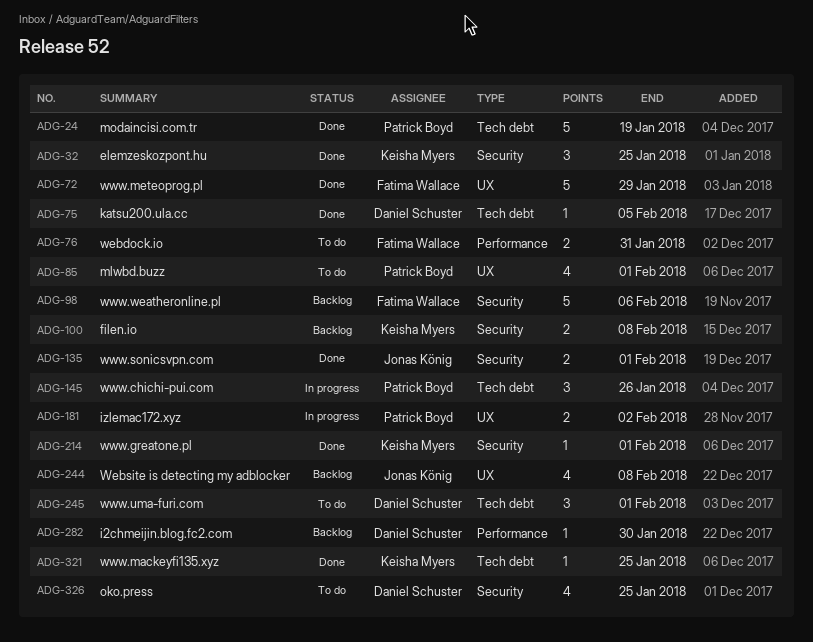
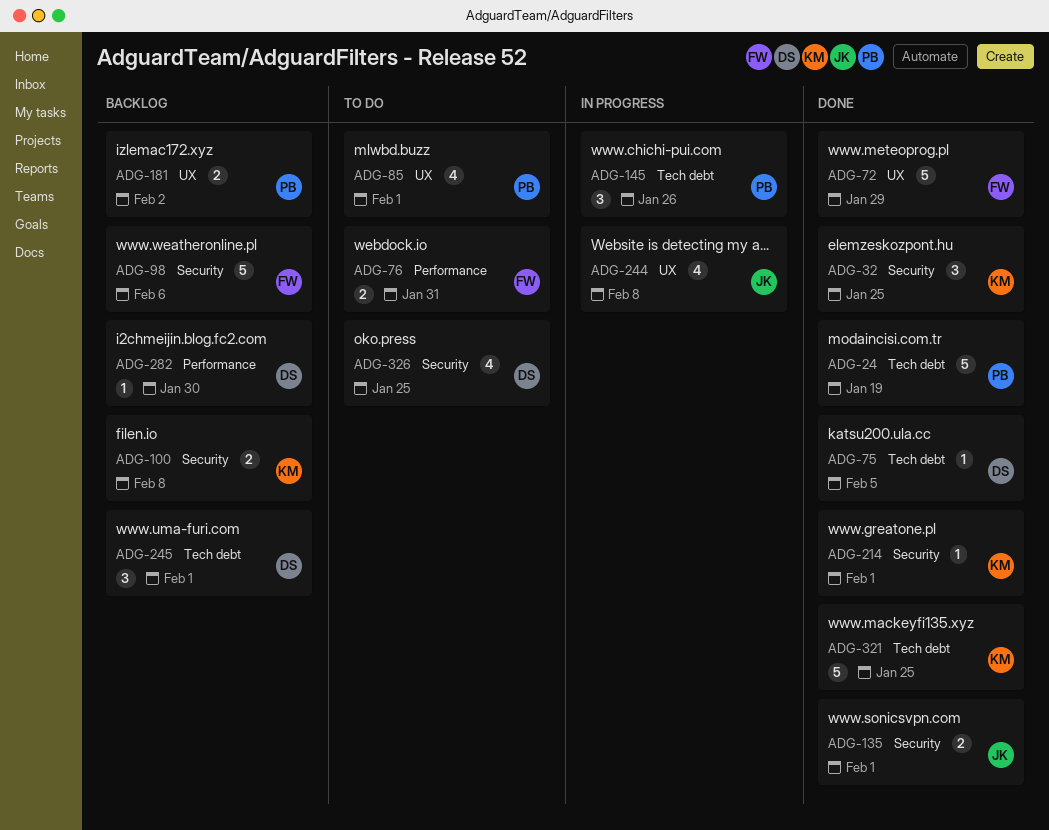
ADG-181, status: In progress -> Backlog
ADG-244, status: Backlog -> In progress
ADG-245, status: To do -> Backlog
ADG-321, estimate: 1 -> 5

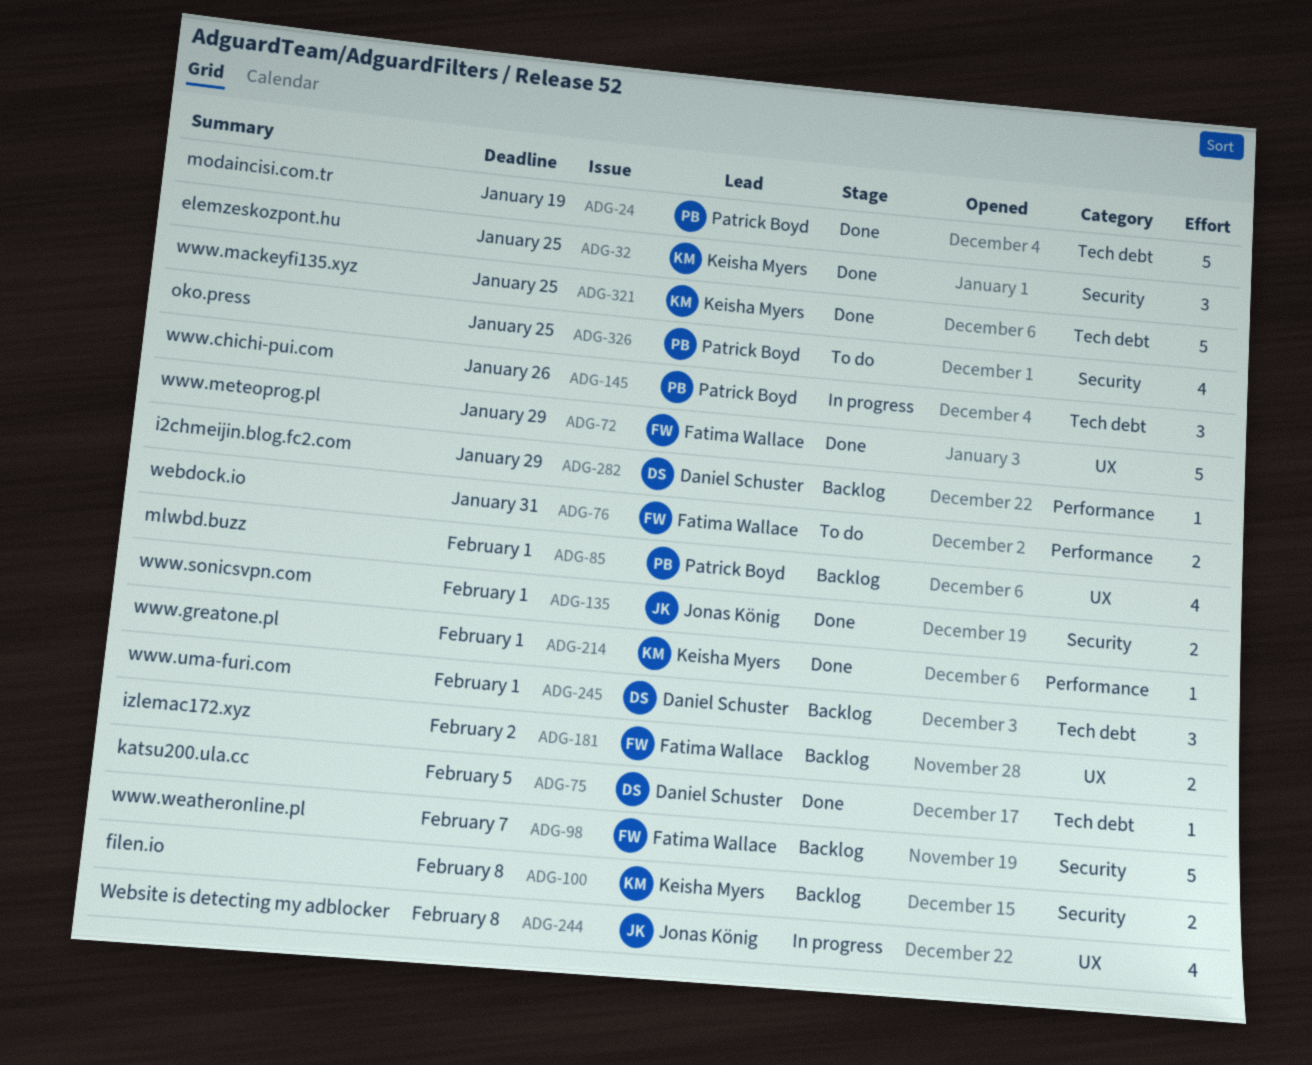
ADG-85, status: To do -> Backlog
ADG-98, due: Feb 6 -> Feb 7
ADG-181, owner: Patrick Boyd -> Fatima Wallace
ADG-214, label: Security -> Performance
ADG-282, due: Jan 30 -> Jan 29
ADG-326, owner: Daniel Schuster -> Patrick Boyd

